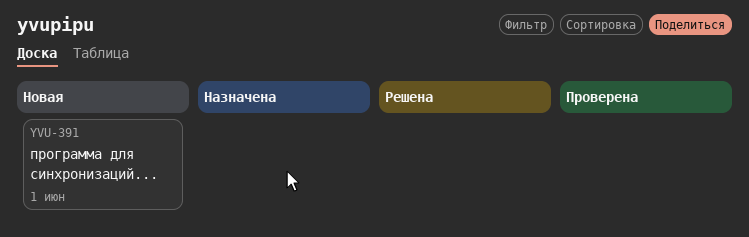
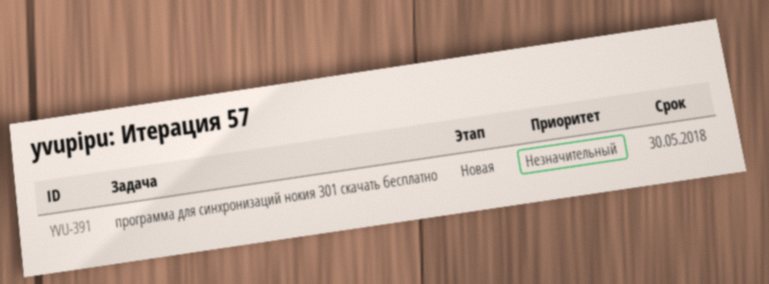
YVU-391, due: Jun 1 -> May 30

